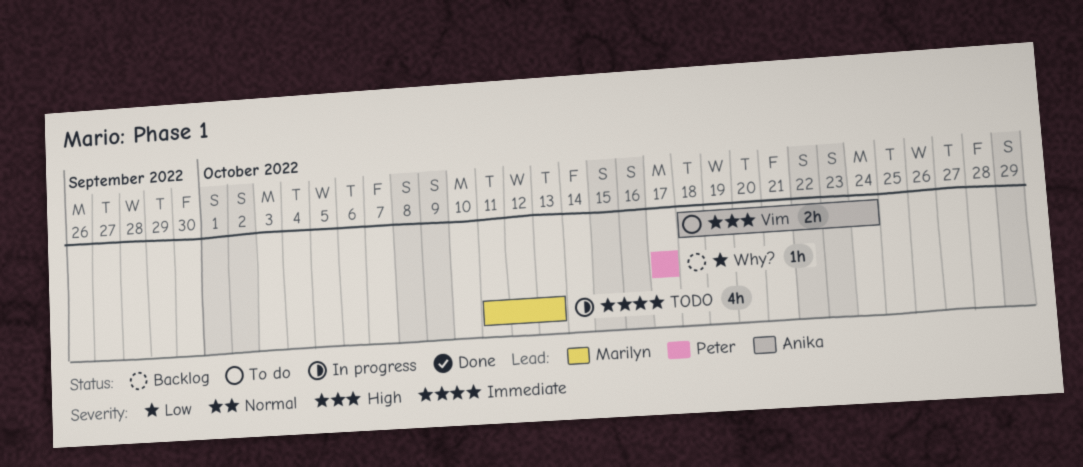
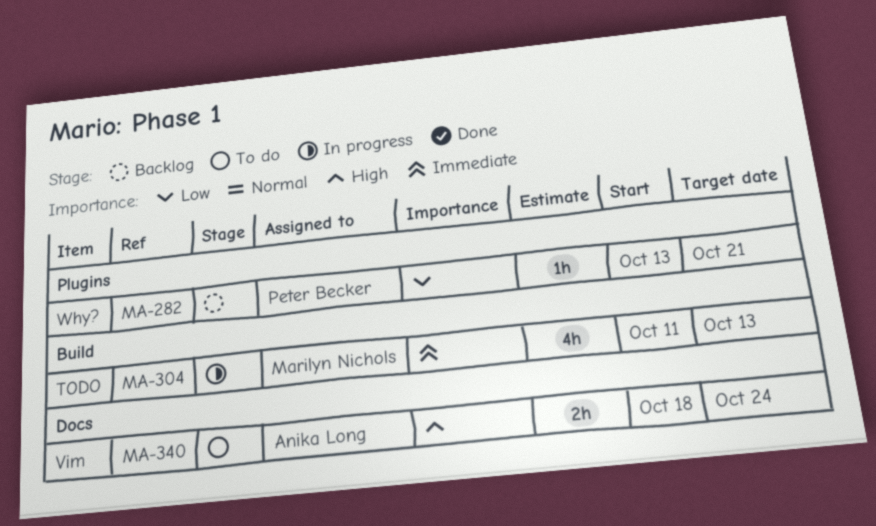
Why?, start: Oct 17 -> Oct 13
Why?, due: Oct 17 -> Oct 21

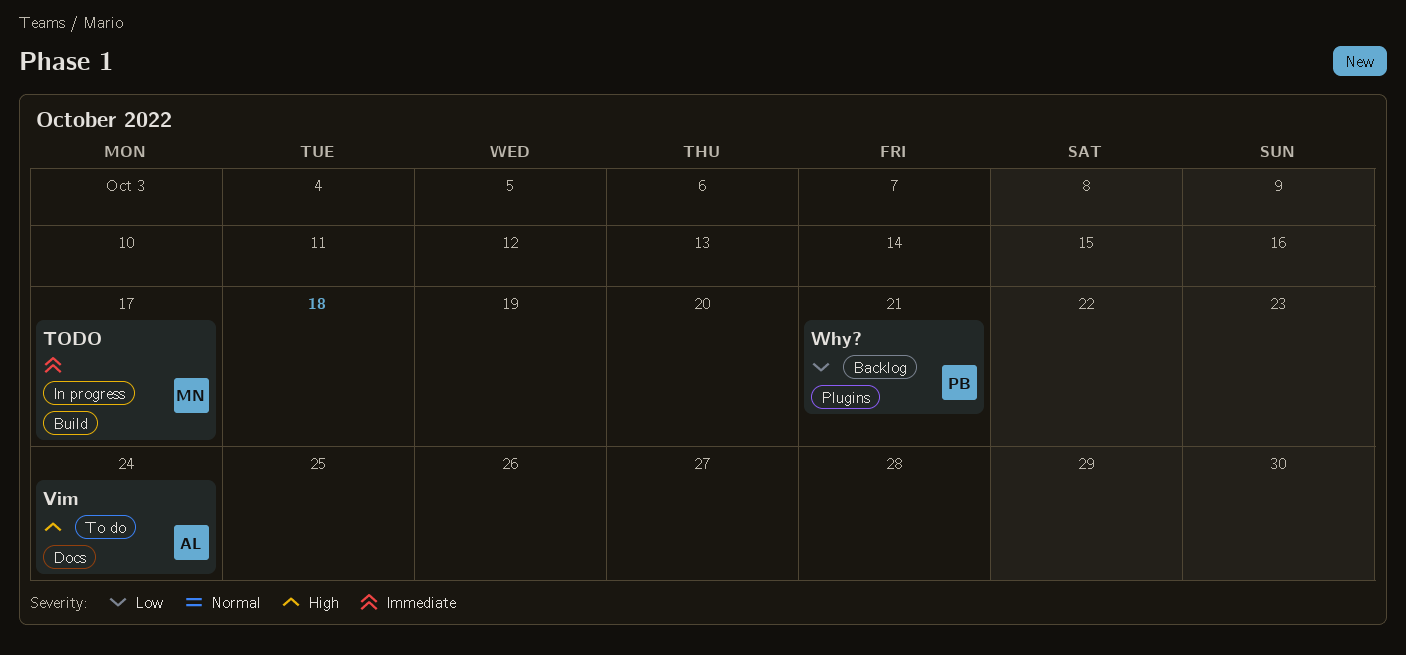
TODO, due: Oct 13 -> Oct 17

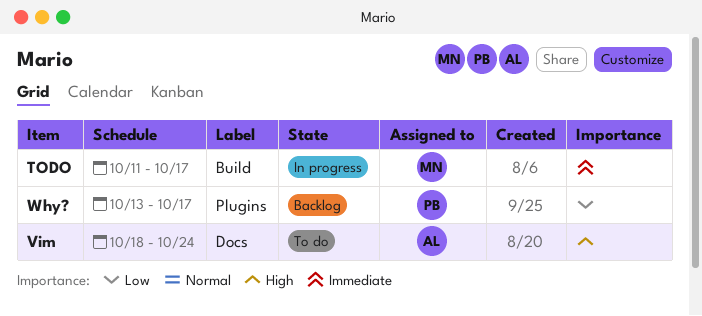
Why?, due: Oct 21 -> Oct 17

